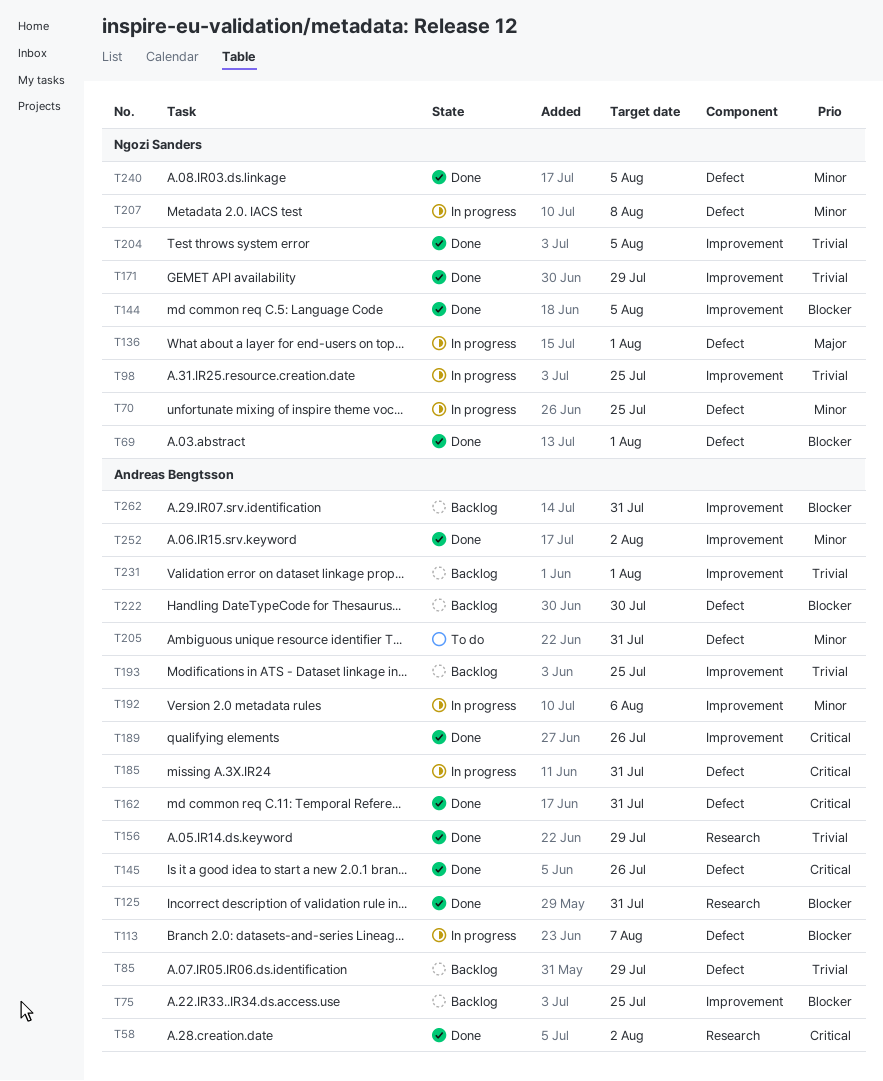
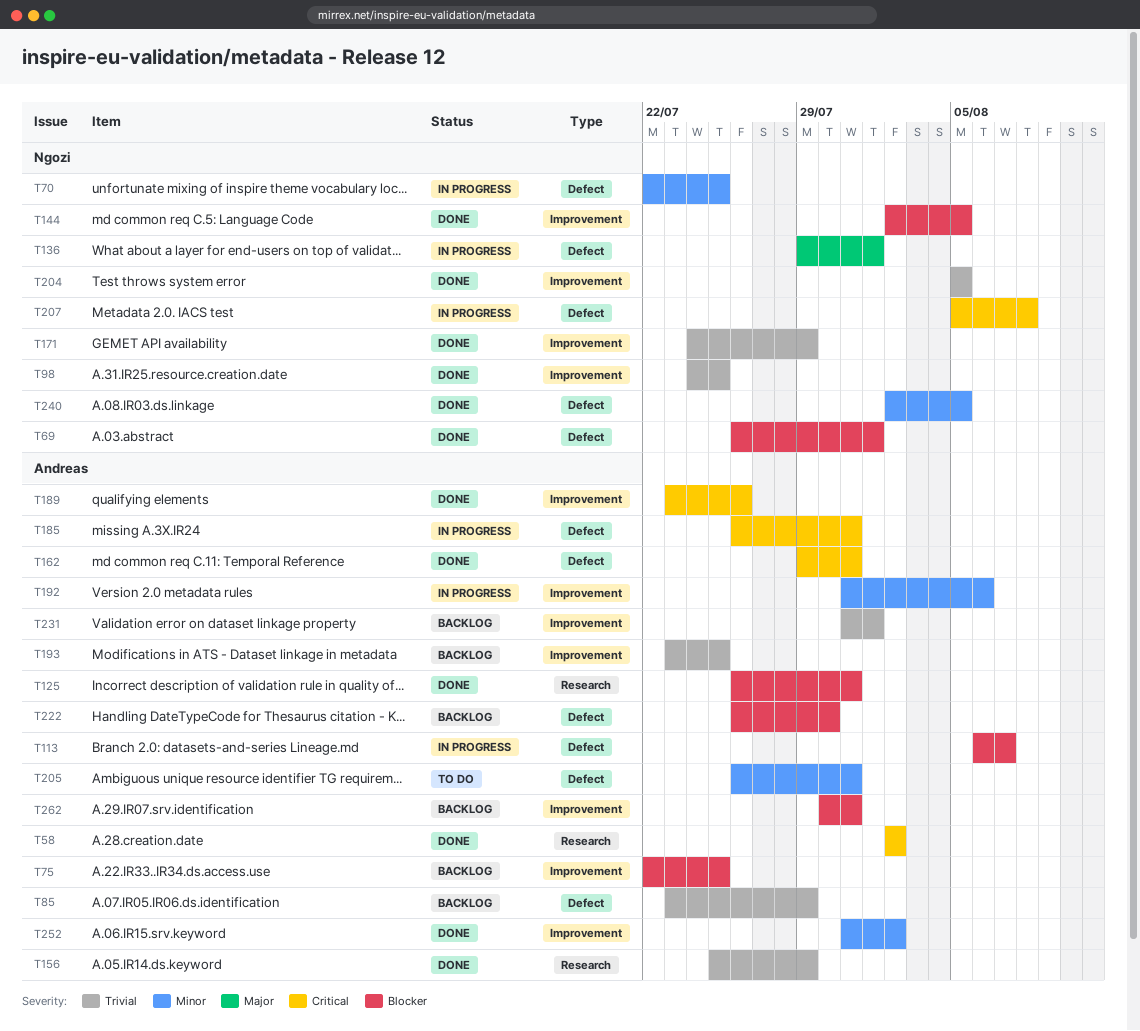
T98, status: In progress -> Done
T145: present -> none
T207, priority: Minor -> Critical

